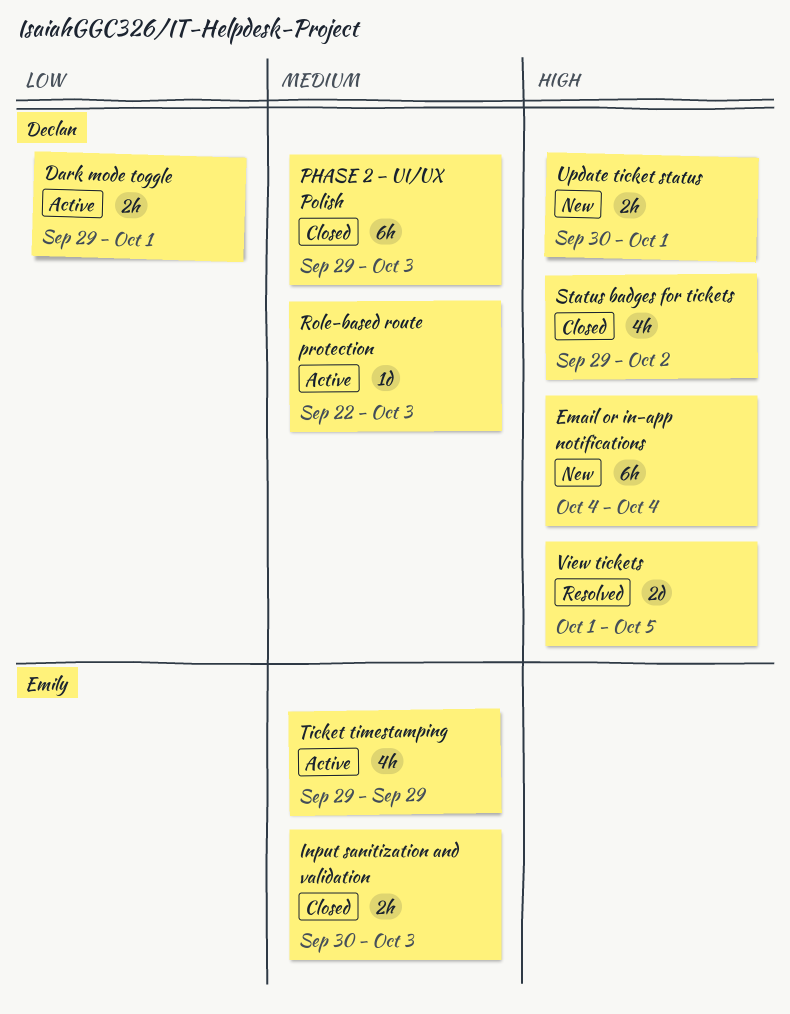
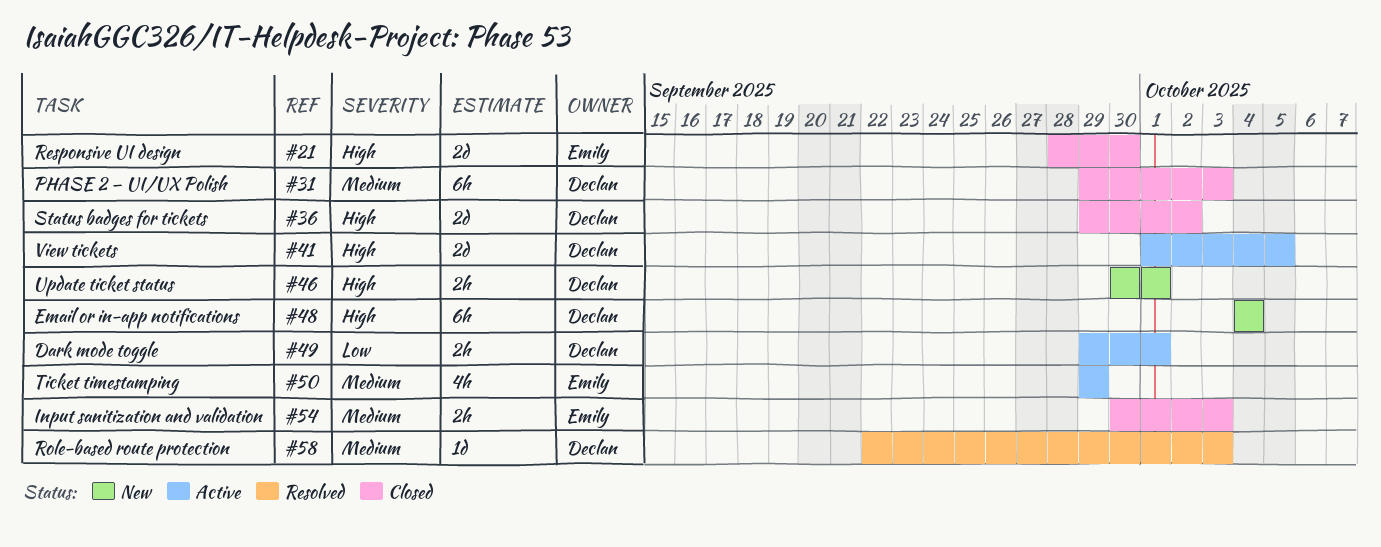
Responsive UI design: none -> present
Role-based route protection, status: Active -> Resolved
Status badges for tickets, estimate: 4h -> 2d
View tickets, status: Resolved -> Active

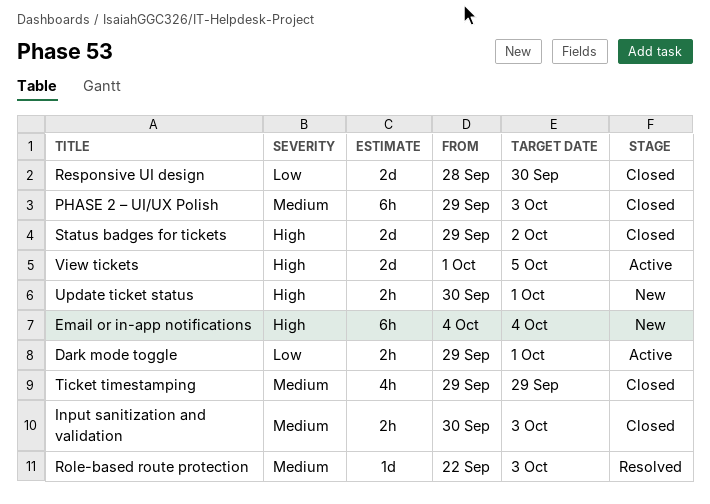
Responsive UI design, priority: High -> Low
Ticket timestamping, status: Active -> Closed

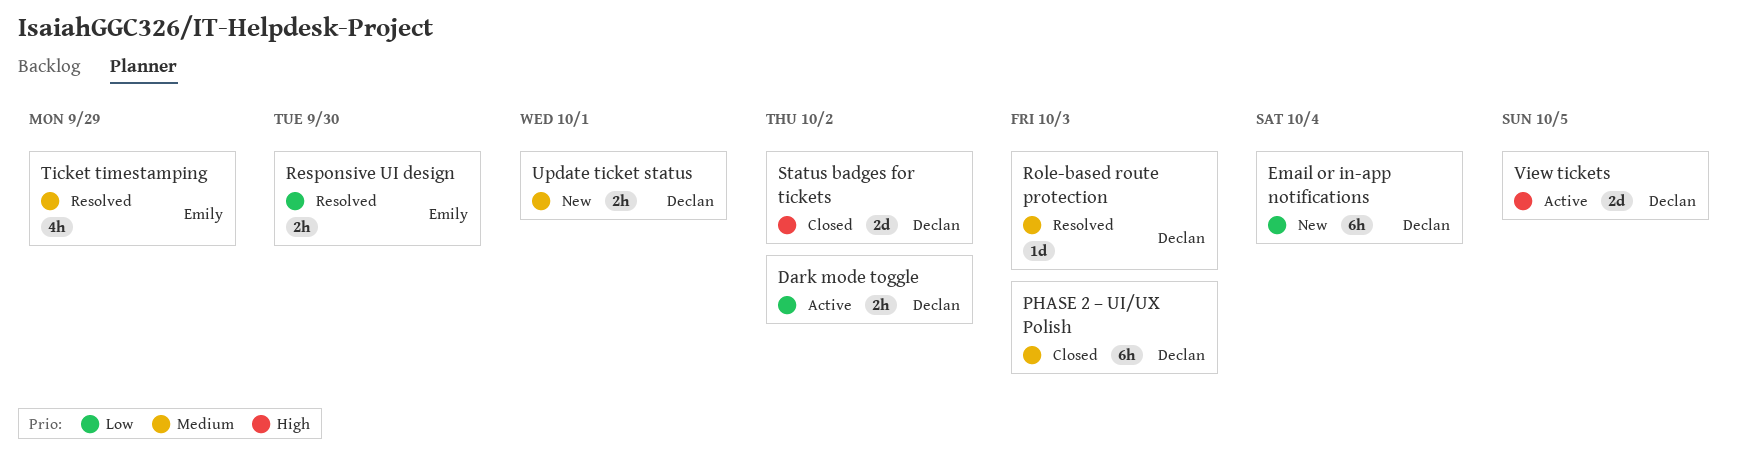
Dark mode toggle, due: Oct 1 -> Oct 2
Email or in-app notifications, priority: High -> Low
Input sanitization and validation: present -> none
Responsive UI design, status: Closed -> Resolved
Responsive UI design, estimate: 2d -> 2h
Ticket timestamping, status: Closed -> Resolved
Update ticket status, priority: High -> Medium

